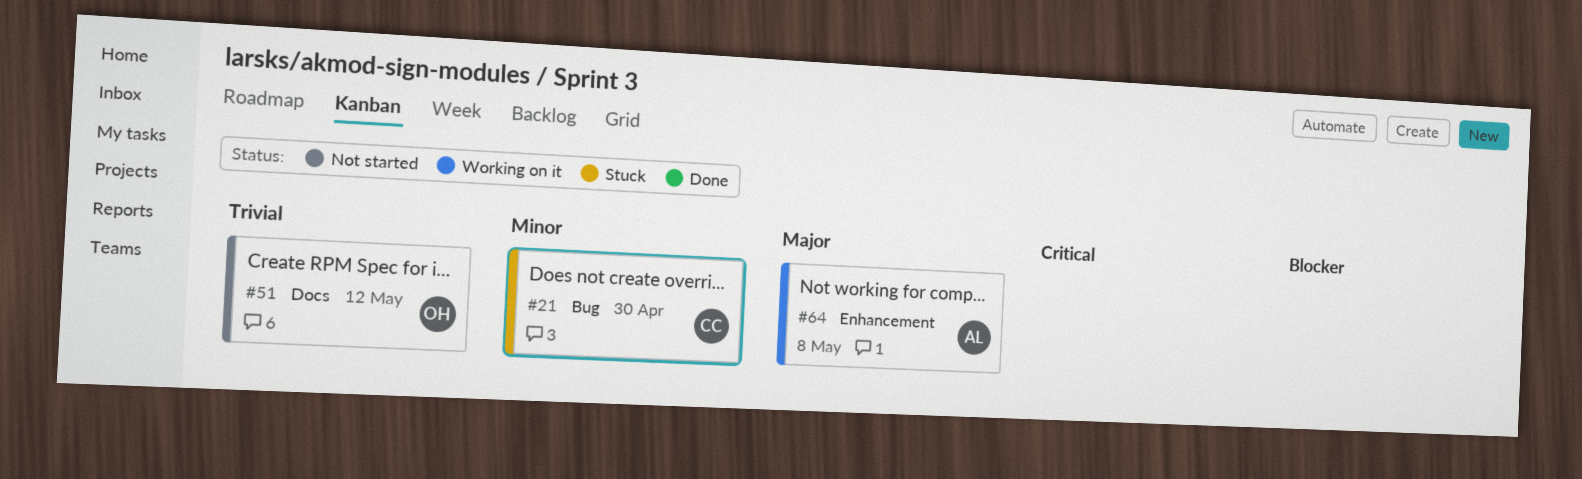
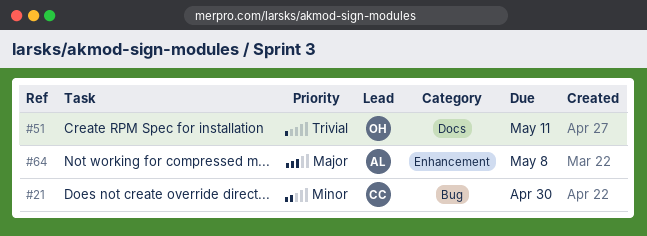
#51, due: May 12 -> May 11

